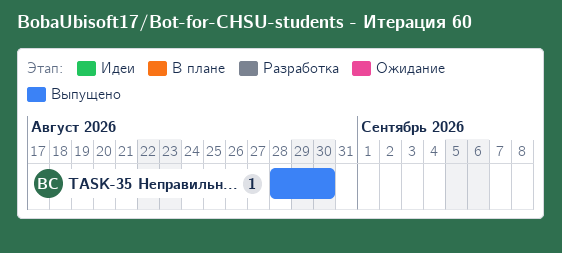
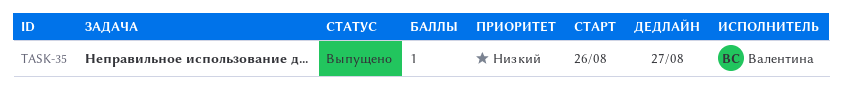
TASK-35, start: Aug 28 -> Aug 26
TASK-35, due: Aug 30 -> Aug 27

